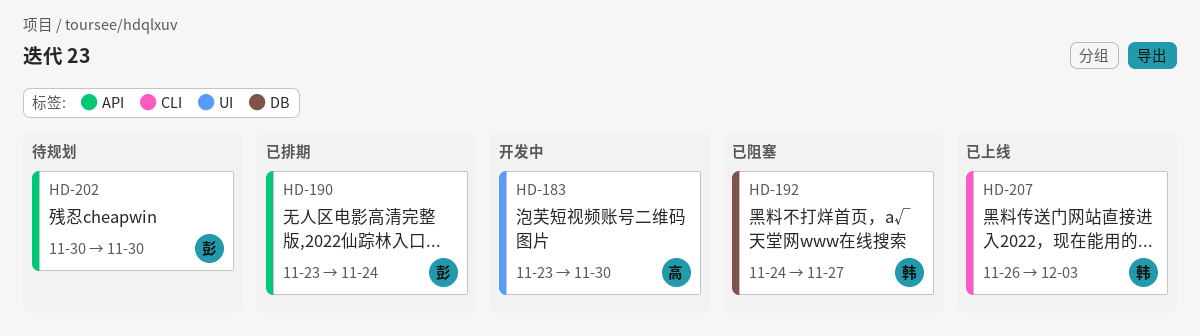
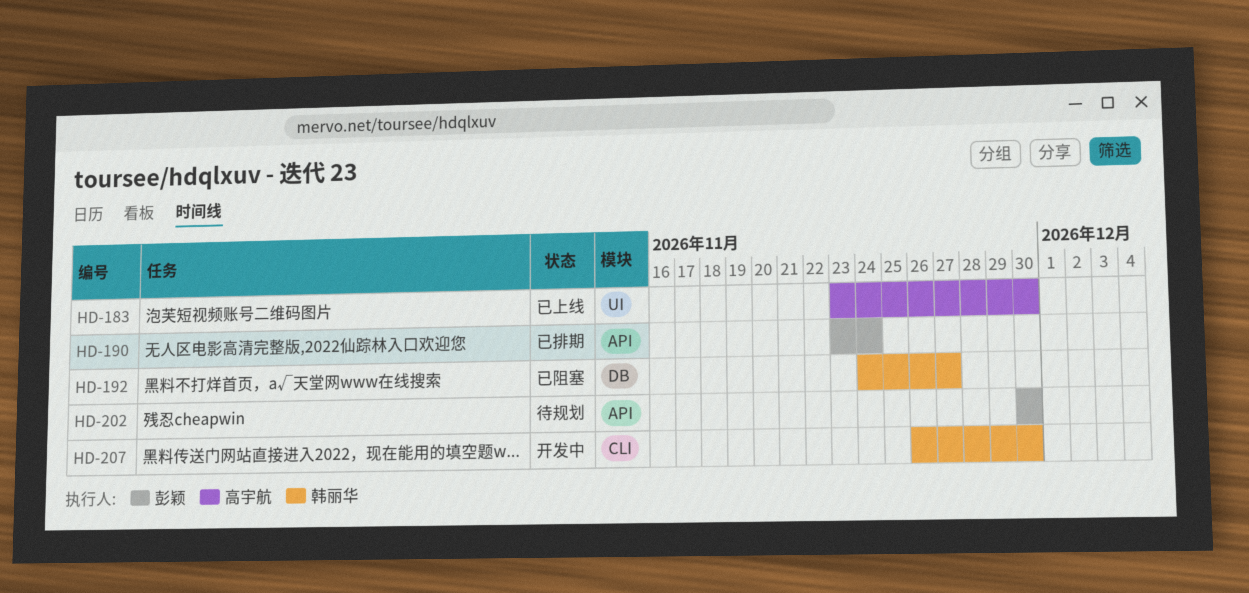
HD-183, status: 开发中 -> 已上线
HD-207, status: 已上线 -> 开发中
HD-207, due: Dec 3 -> Nov 30

